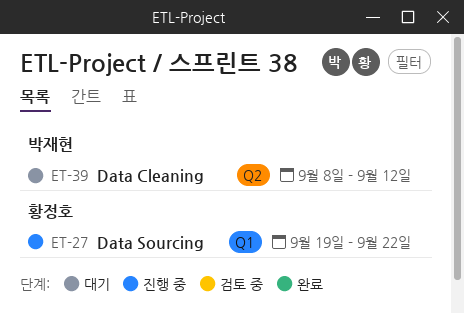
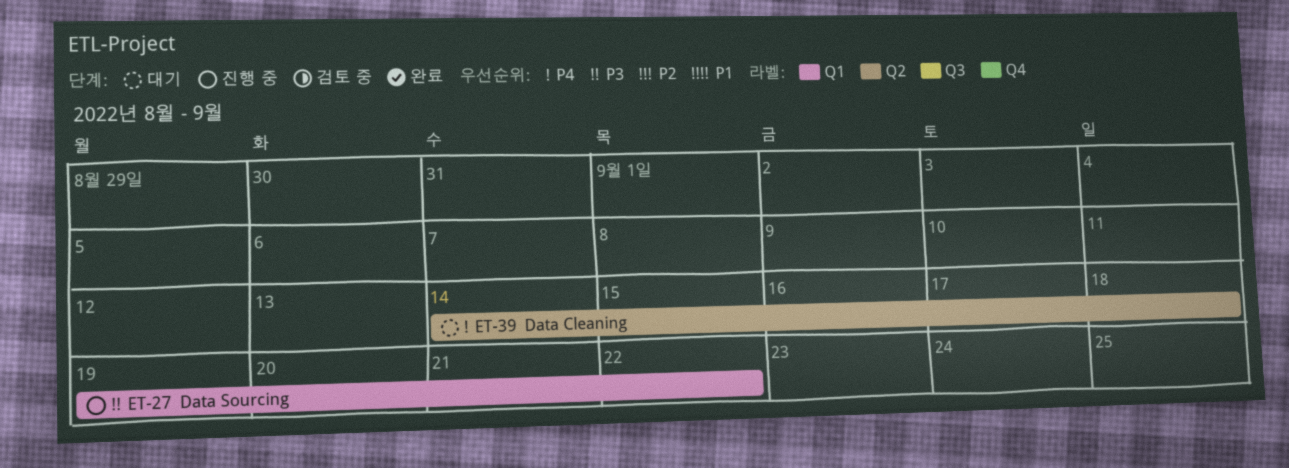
ET-39, start: Sep 8 -> Sep 14
ET-39, due: Sep 12 -> Sep 18

